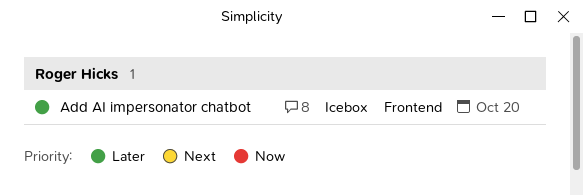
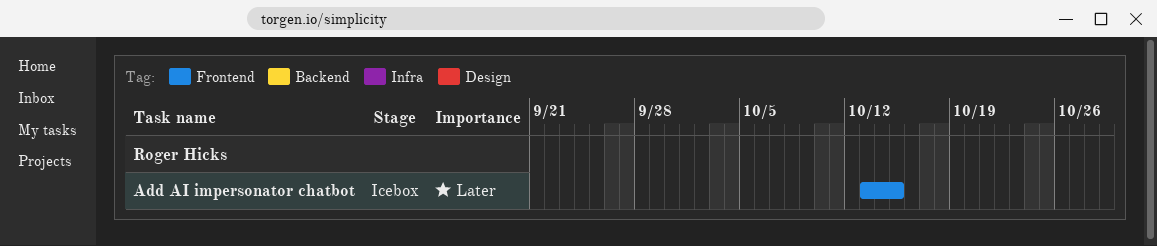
Add AI impersonator chatbot, due: Oct 20 -> Oct 15

